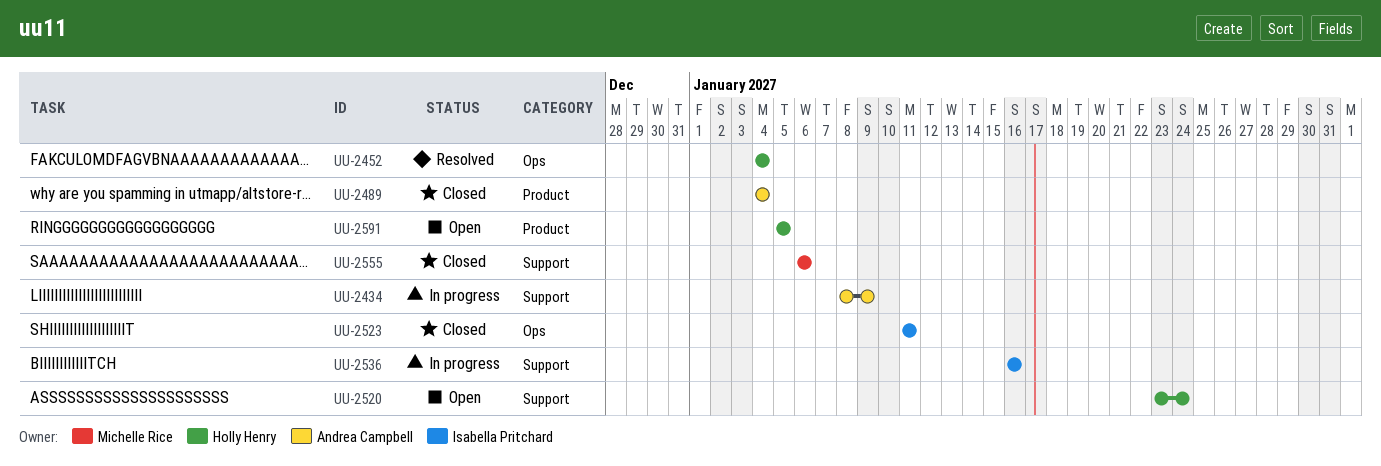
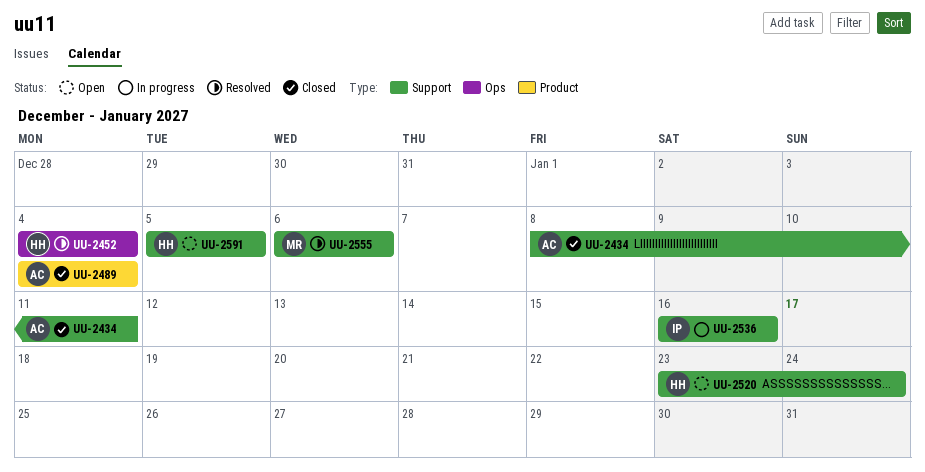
UU-2434, status: In progress -> Closed
UU-2434, due: Jan 9 -> Jan 11
UU-2523: present -> none
UU-2555, status: Closed -> Resolved
UU-2591, label: Product -> Support

